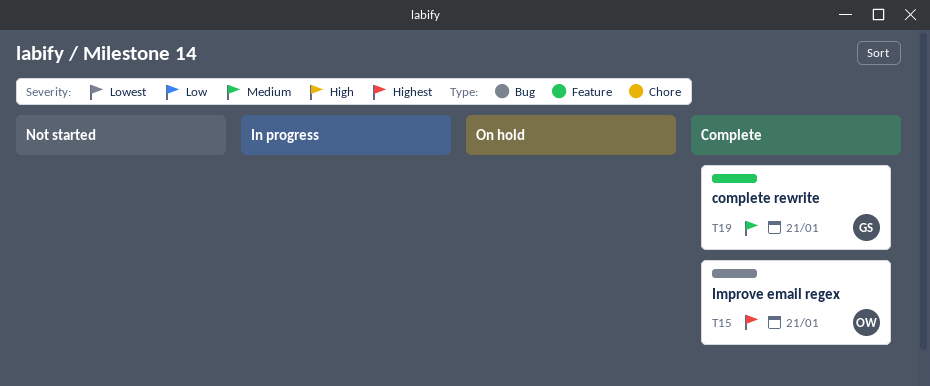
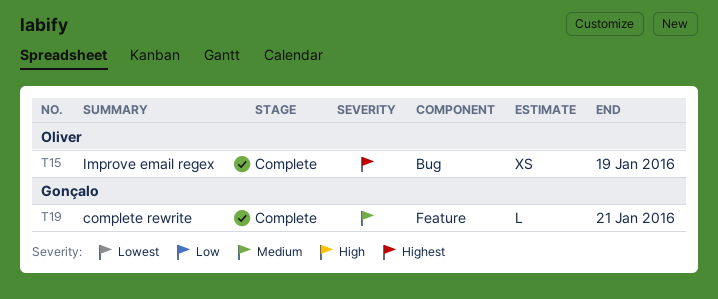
T15, due: Jan 21 -> Jan 19

